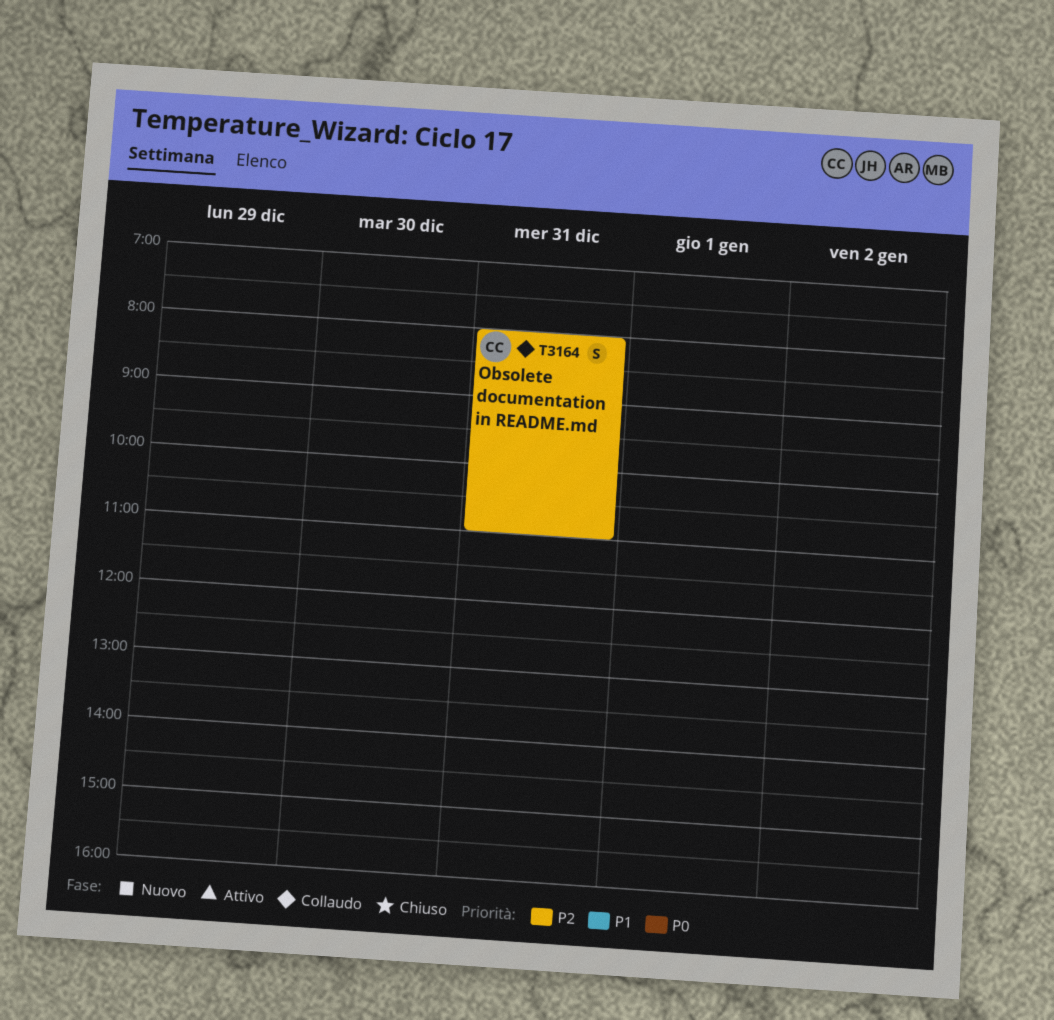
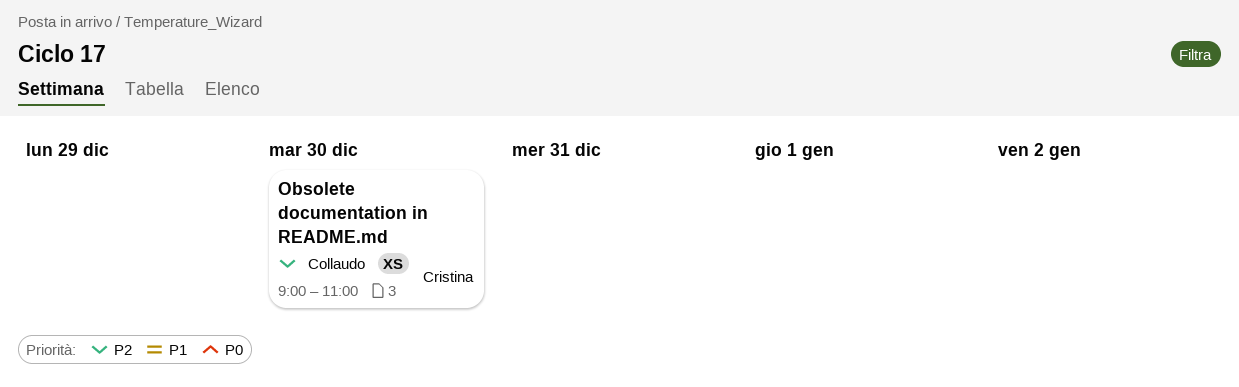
Obsolete documentation in README.md, estimate: S -> XS
Obsolete documentation in README.md, day: Dec 31 -> Dec 30
Obsolete documentation in README.md, begins: 08:00 -> 09:00

